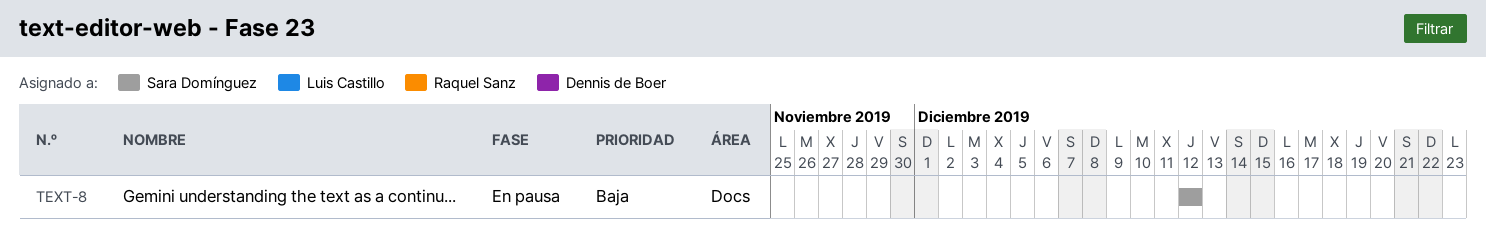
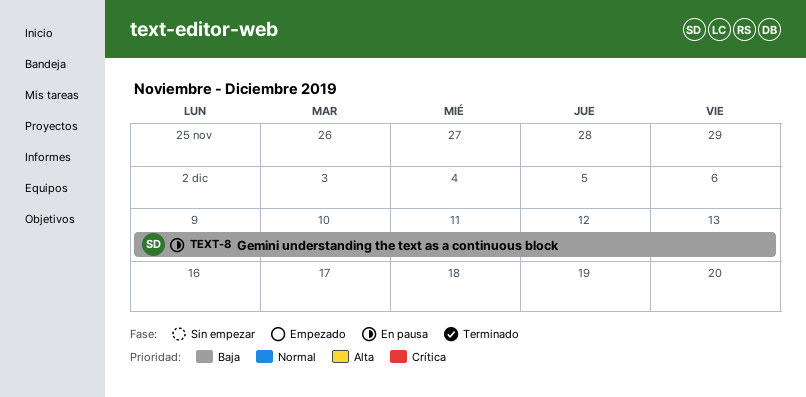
TEXT-8, start: Dec 12 -> Dec 9
TEXT-8, due: Dec 12 -> Dec 13

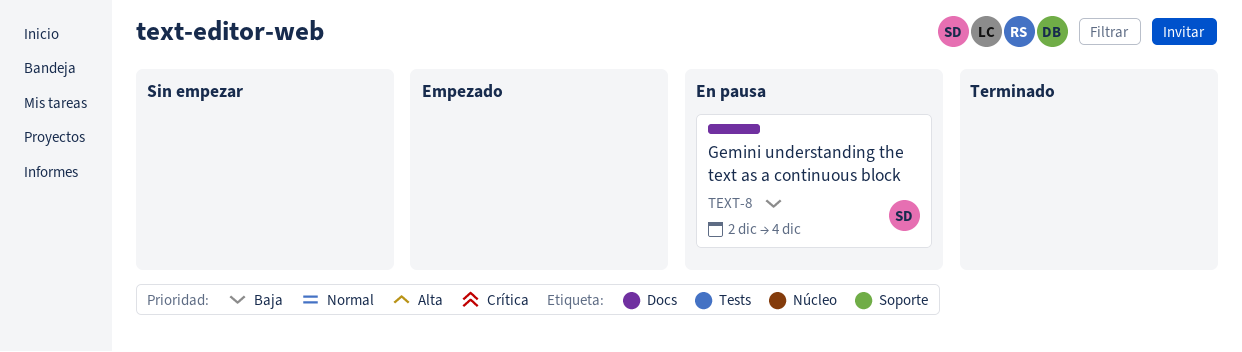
TEXT-8, start: Dec 9 -> Dec 2
TEXT-8, due: Dec 13 -> Dec 4

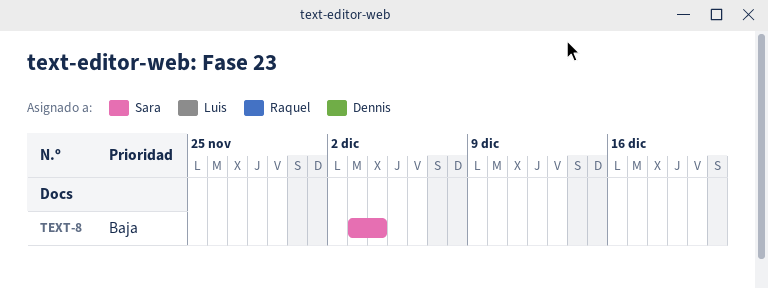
TEXT-8, start: Dec 2 -> Dec 3

